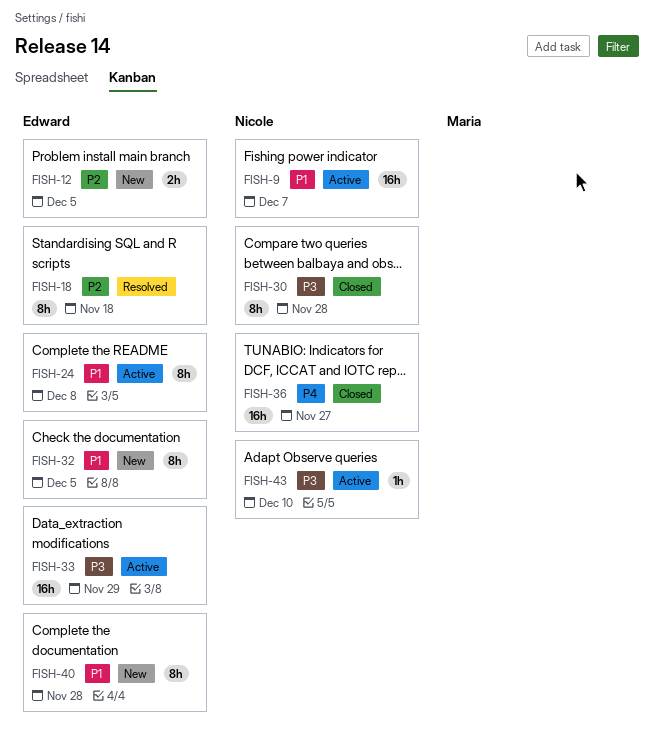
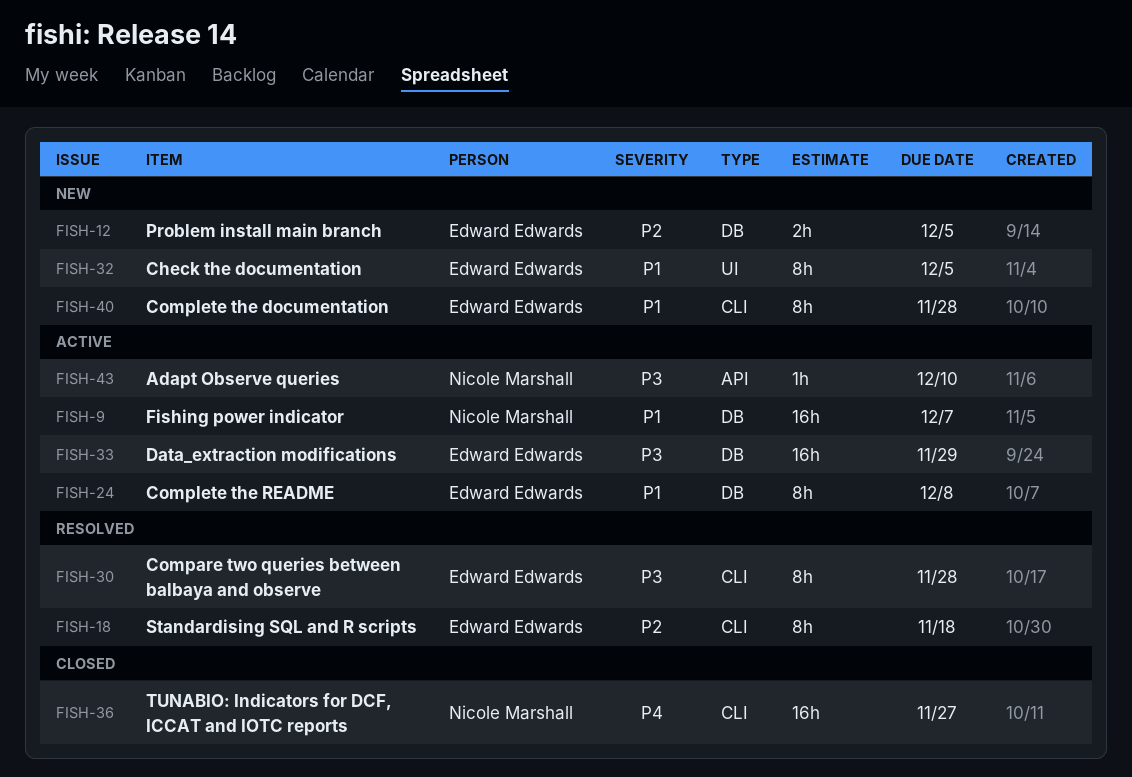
FISH-30, status: Closed -> Resolved
FISH-30, owner: Nicole Marshall -> Edward Edwards

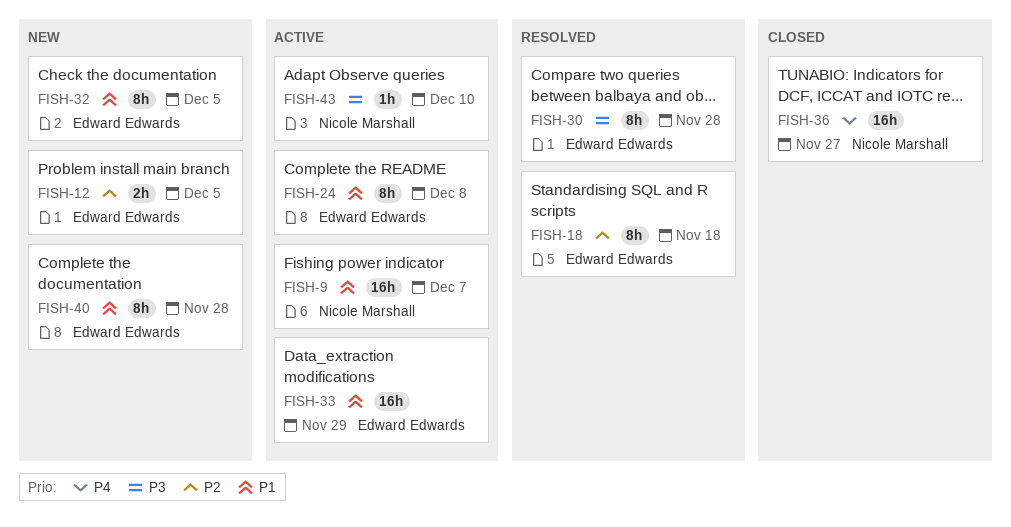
FISH-33, priority: P3 -> P1

